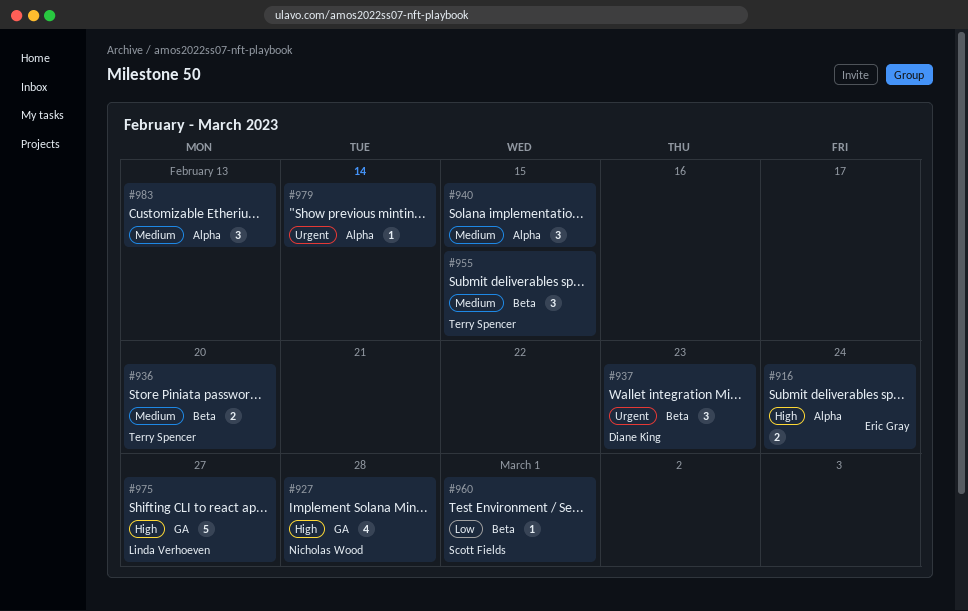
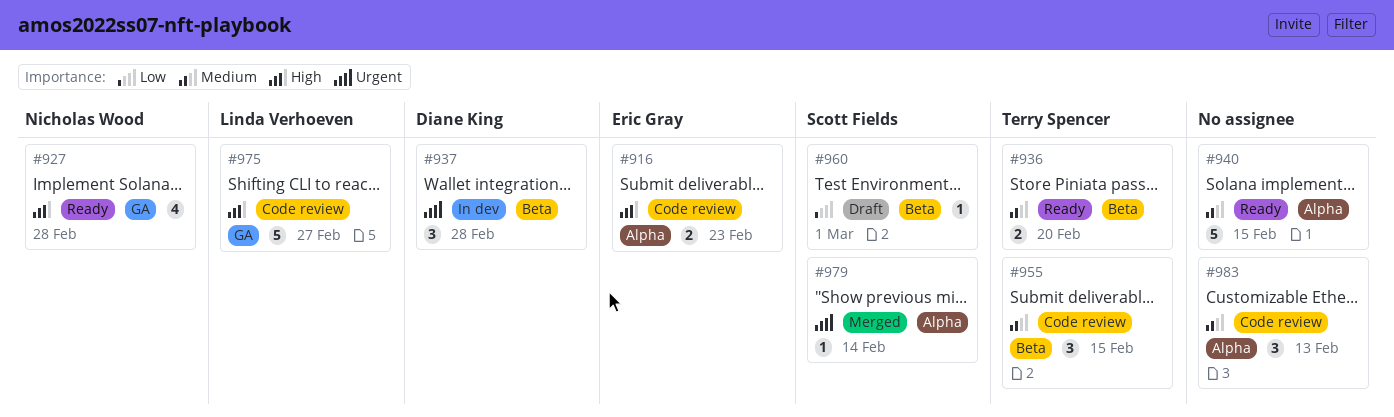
#916, due: Feb 24 -> Feb 23
#937, due: Feb 23 -> Feb 28
#940, estimate: 3 -> 5
#979, owner: none -> Scott Fields

